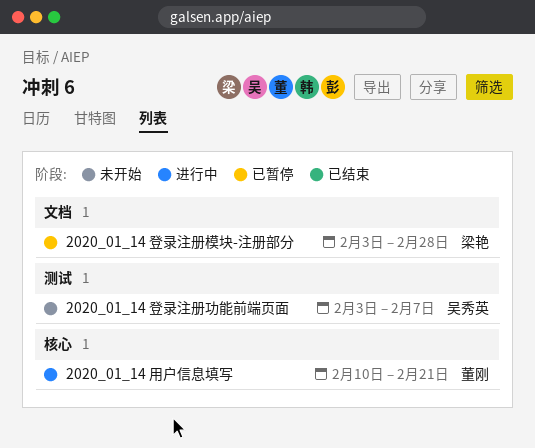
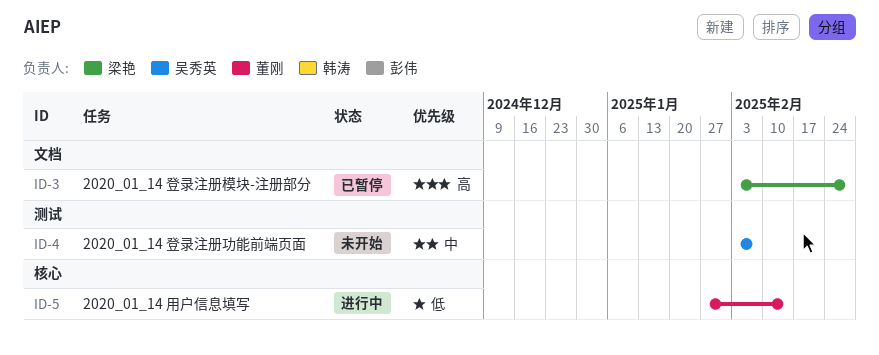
2020_01_14 用户信息填写, start: Feb 10 -> Jan 27
2020_01_14 用户信息填写, due: Feb 21 -> Feb 14

